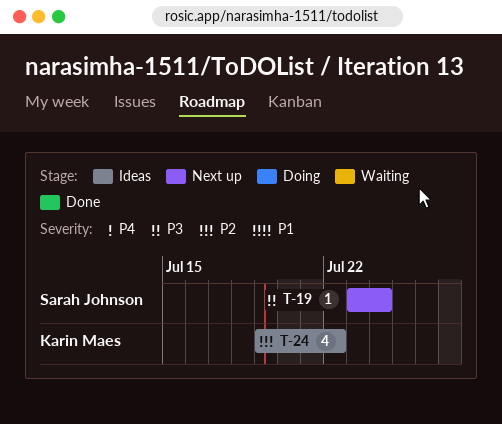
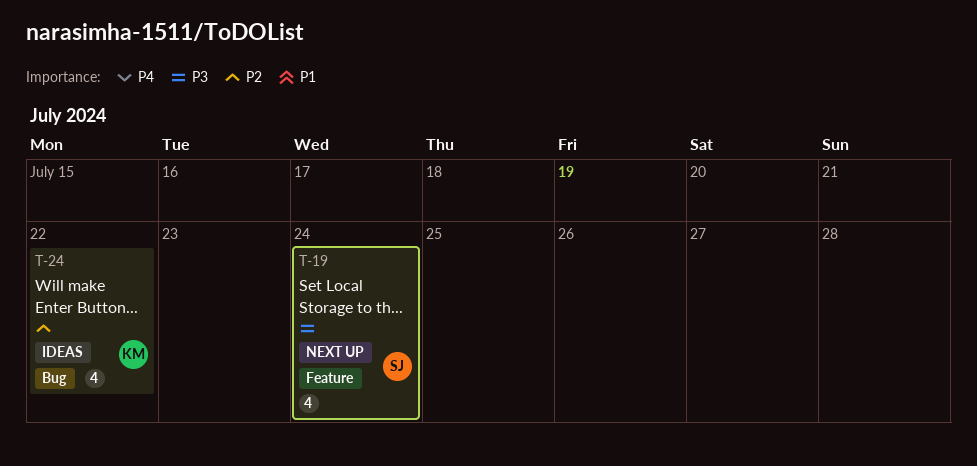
T-19, estimate: 1 -> 4

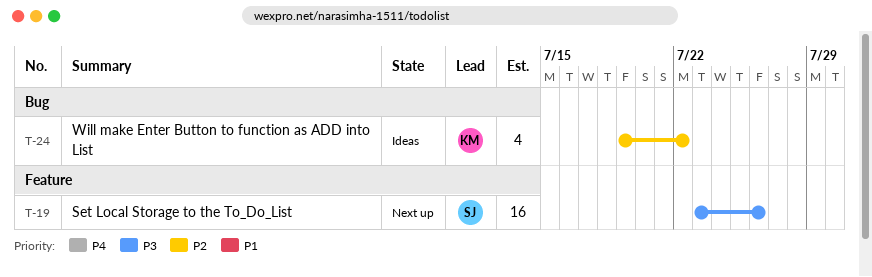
T-19, estimate: 4 -> 16
T-19, due: Jul 24 -> Jul 26

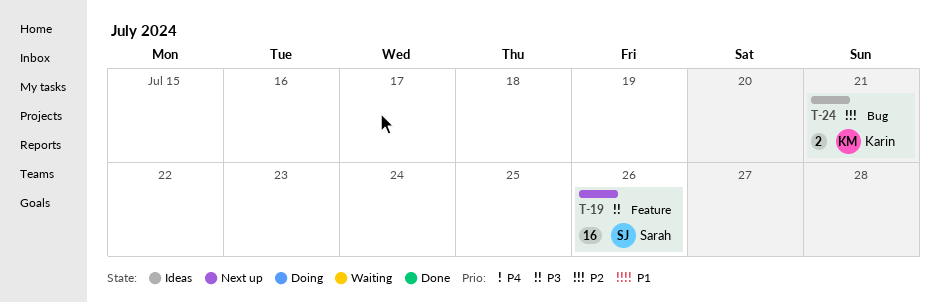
T-24, estimate: 4 -> 2
T-24, due: Jul 22 -> Jul 21

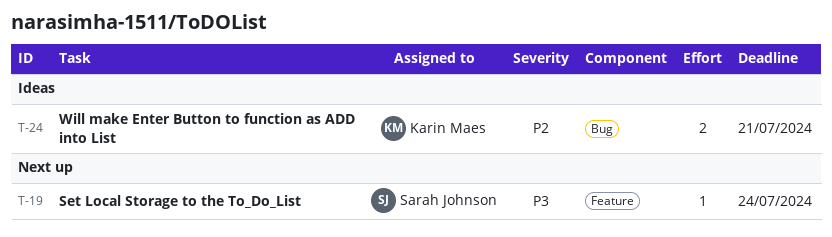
T-19, estimate: 16 -> 1
T-19, due: Jul 26 -> Jul 24

